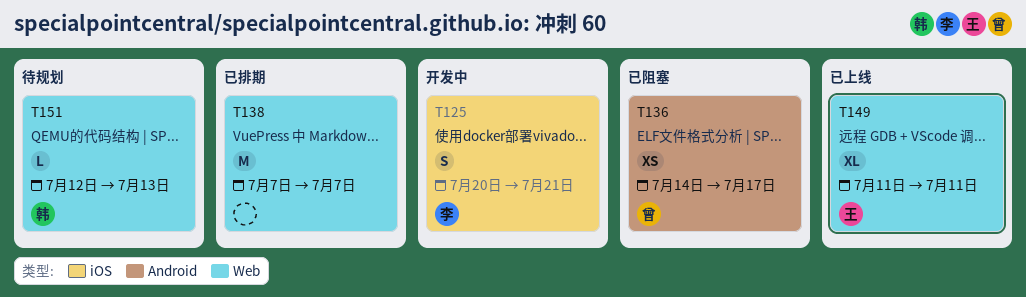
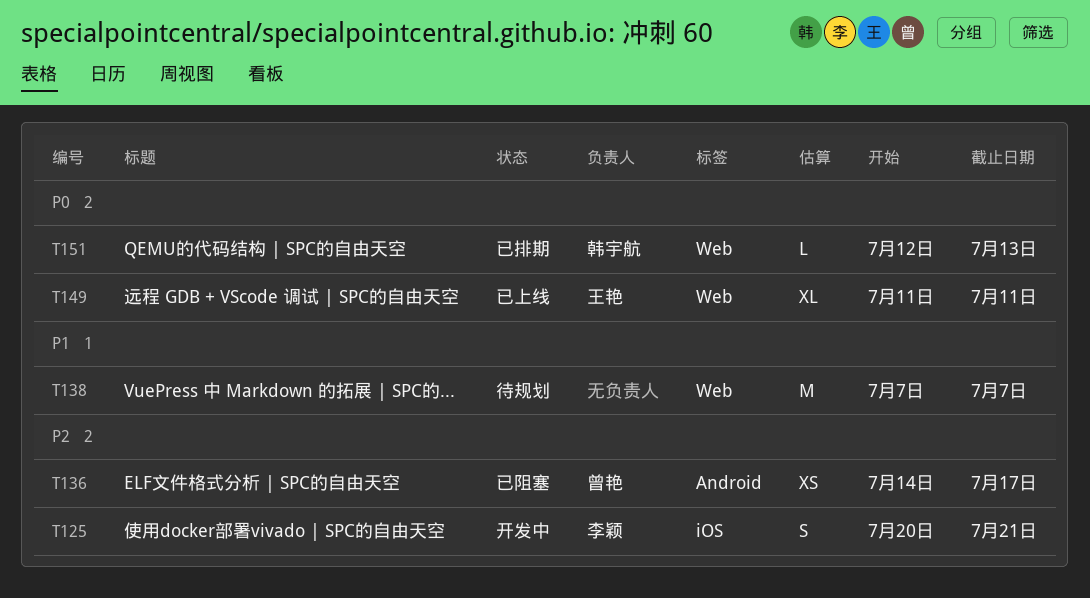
T138, status: 已排期 -> 待规划
T151, status: 待规划 -> 已排期

